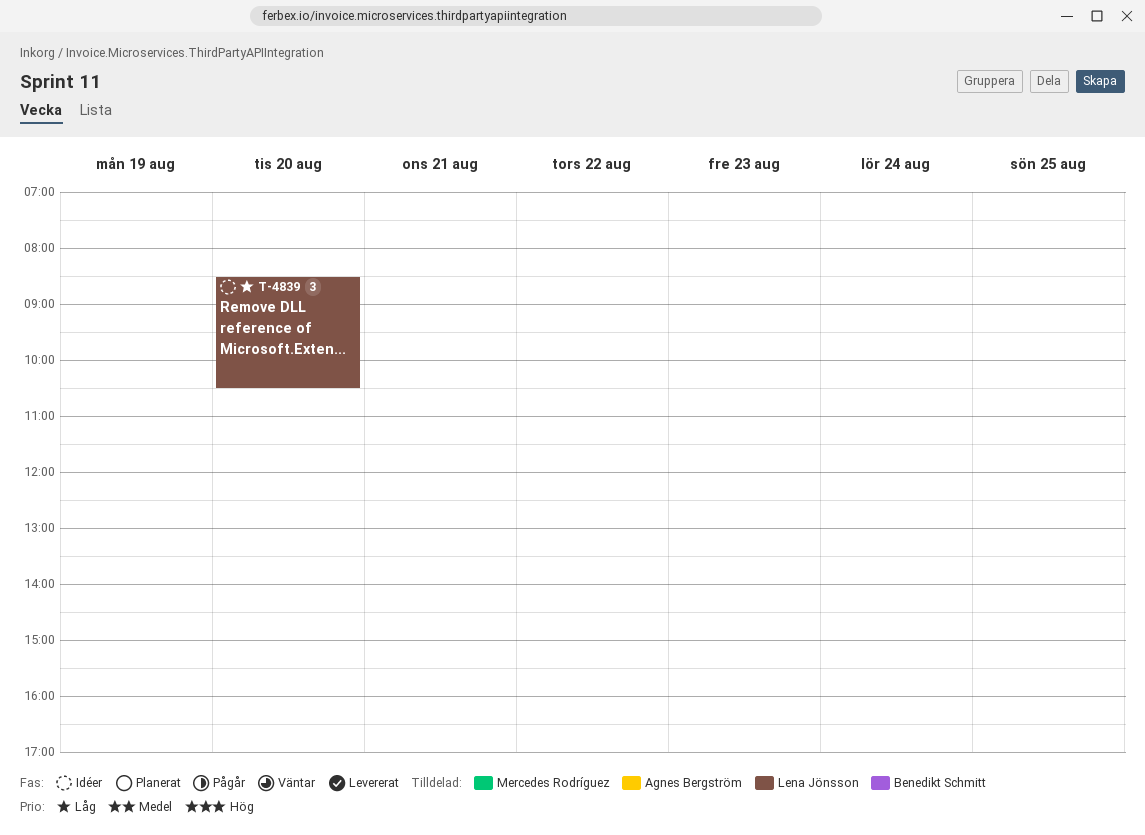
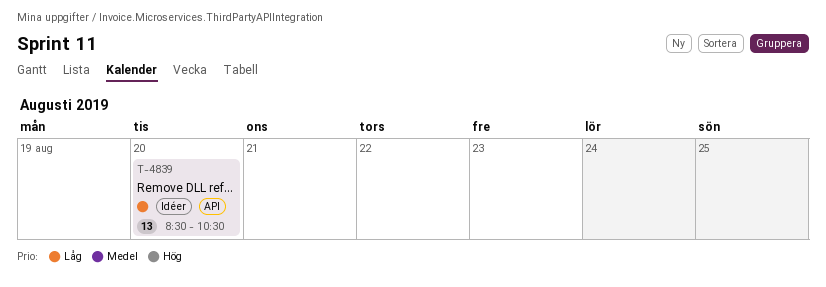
T-4839, estimate: 3 -> 13

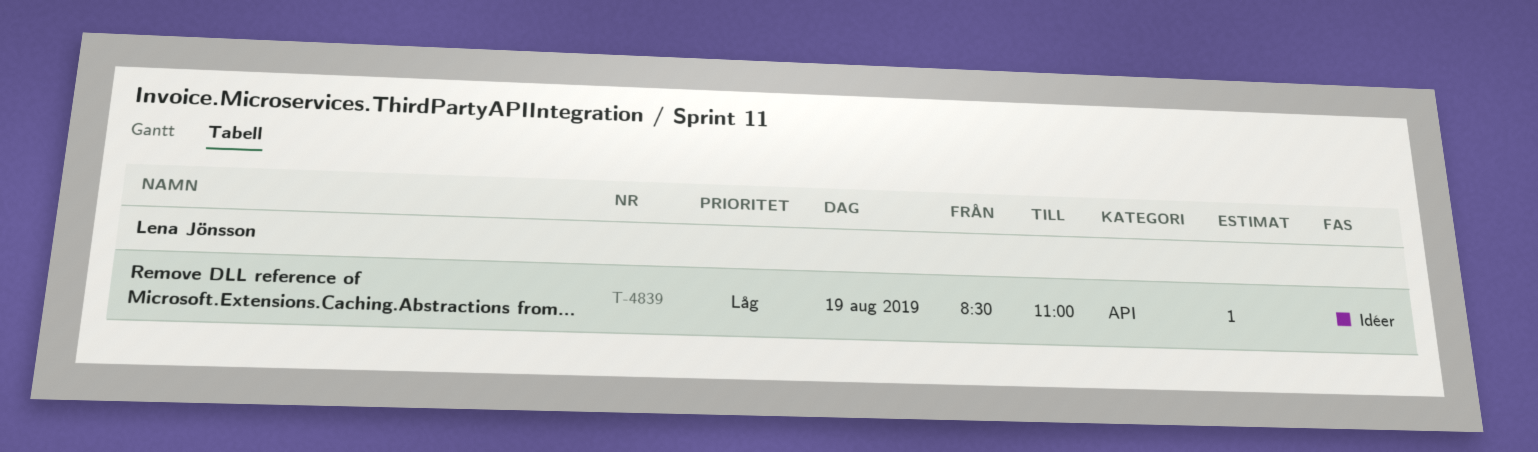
T-4839, estimate: 13 -> 1
T-4839, day: Aug 20 -> Aug 19
T-4839, ends: 10:30 -> 11:00

